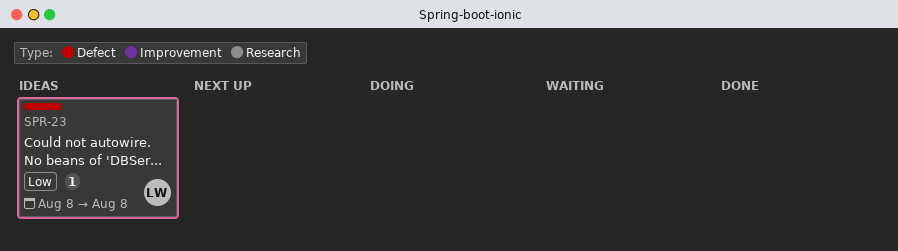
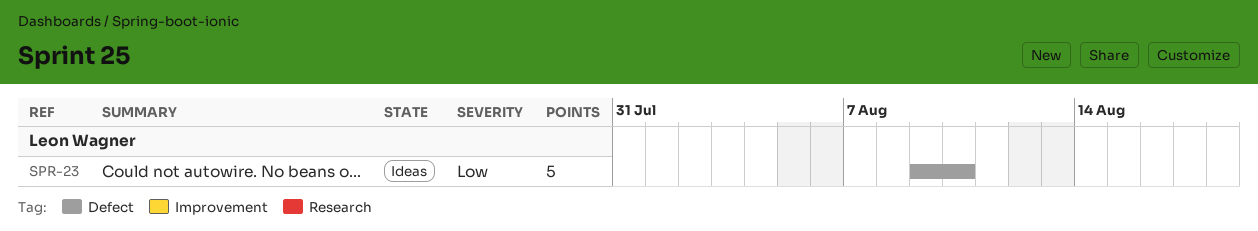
SPR-23, estimate: 1 -> 5
SPR-23, start: Aug 8 -> Aug 9
SPR-23, due: Aug 8 -> Aug 10

